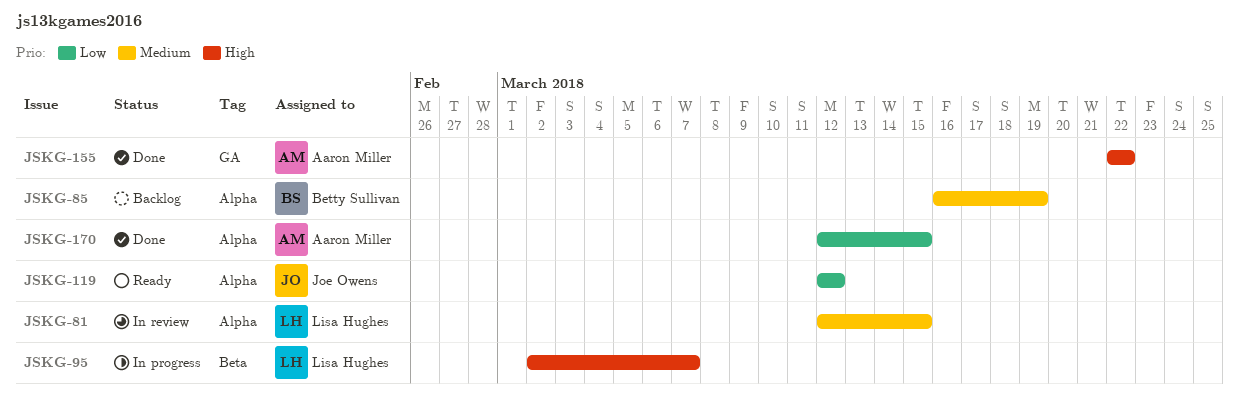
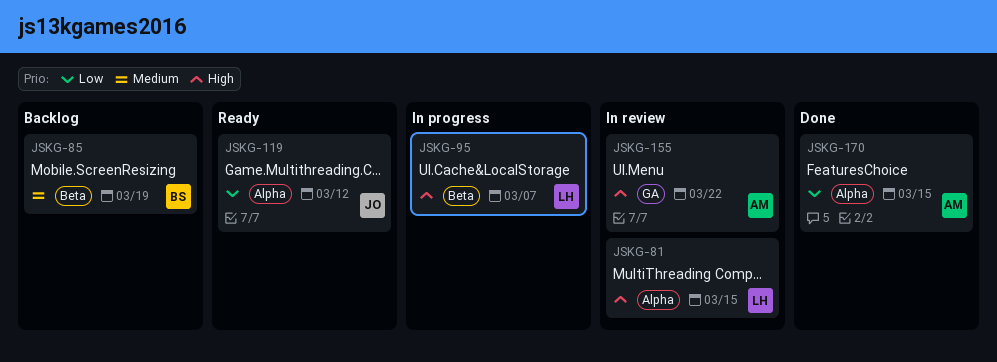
JSKG-81, priority: Medium -> High
JSKG-85, label: Alpha -> Beta
JSKG-155, status: Done -> In review

